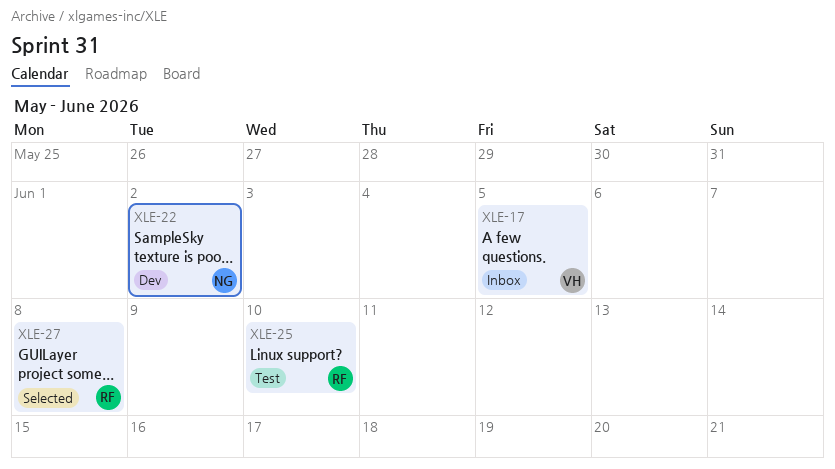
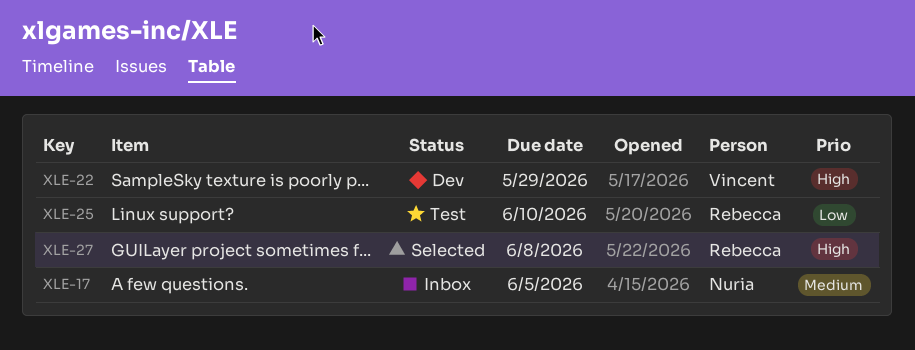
XLE-17, owner: Vincent -> Nuria
XLE-22, owner: Nuria -> Vincent
XLE-22, due: Jun 2 -> May 29

